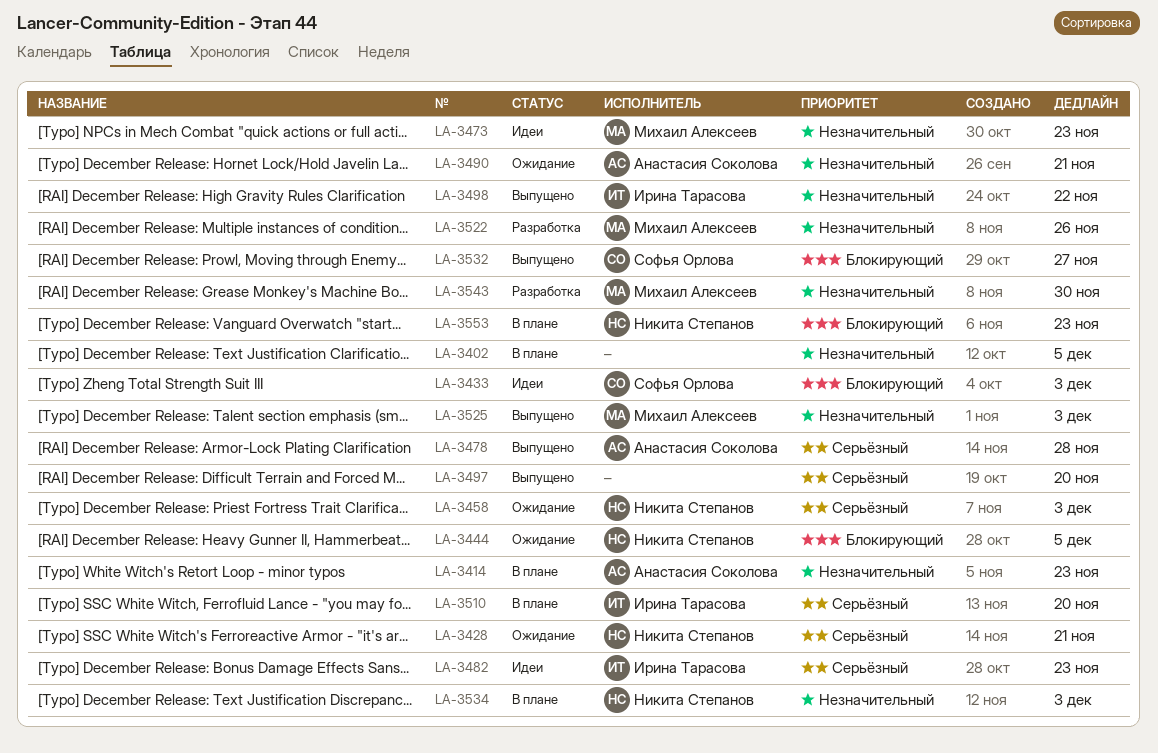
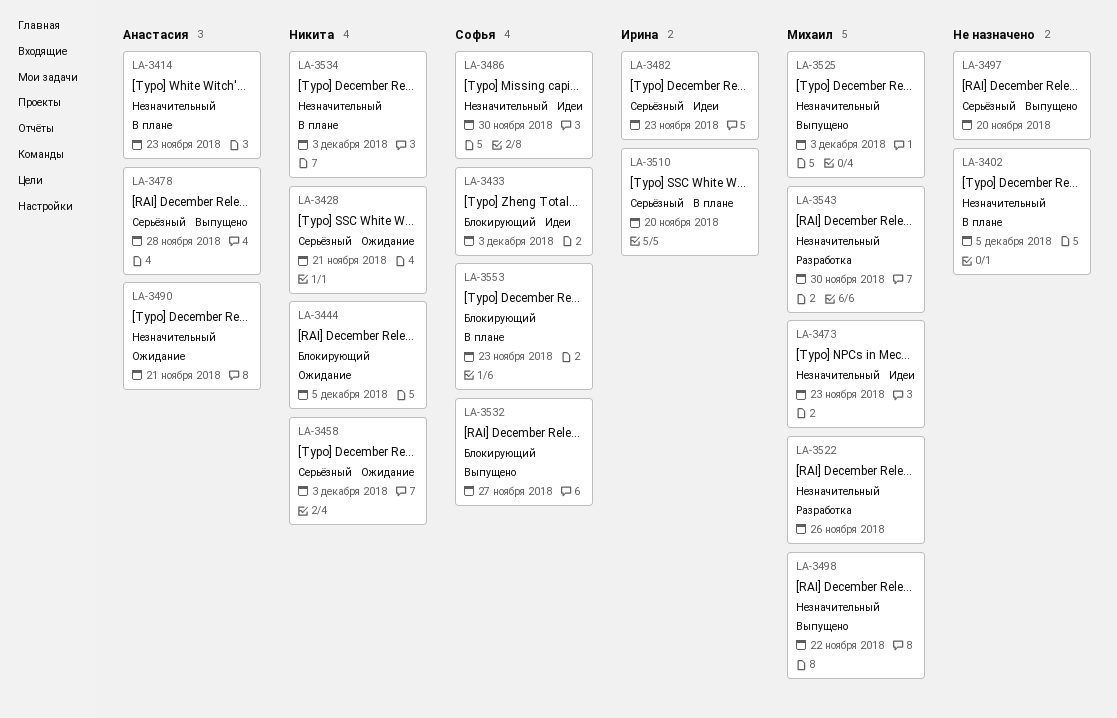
LA-3486: none -> present
LA-3498, owner: Ирина Тарасова -> Михаил Алексеев
LA-3553, owner: Никита Степанов -> Софья Орлова

